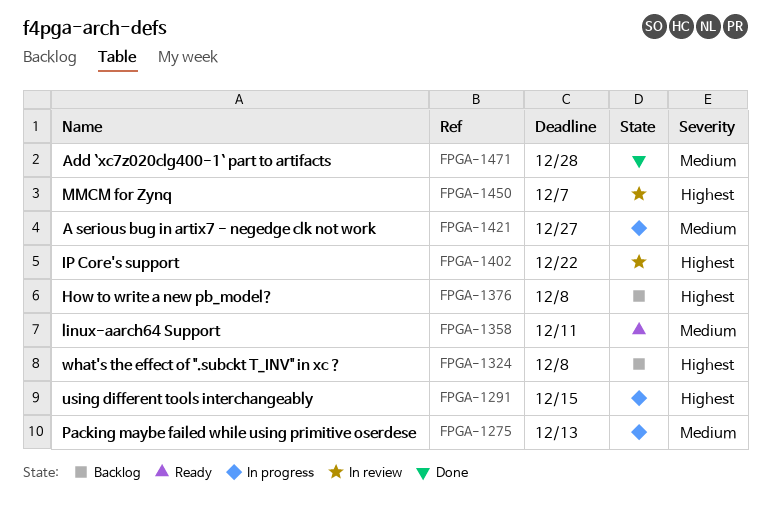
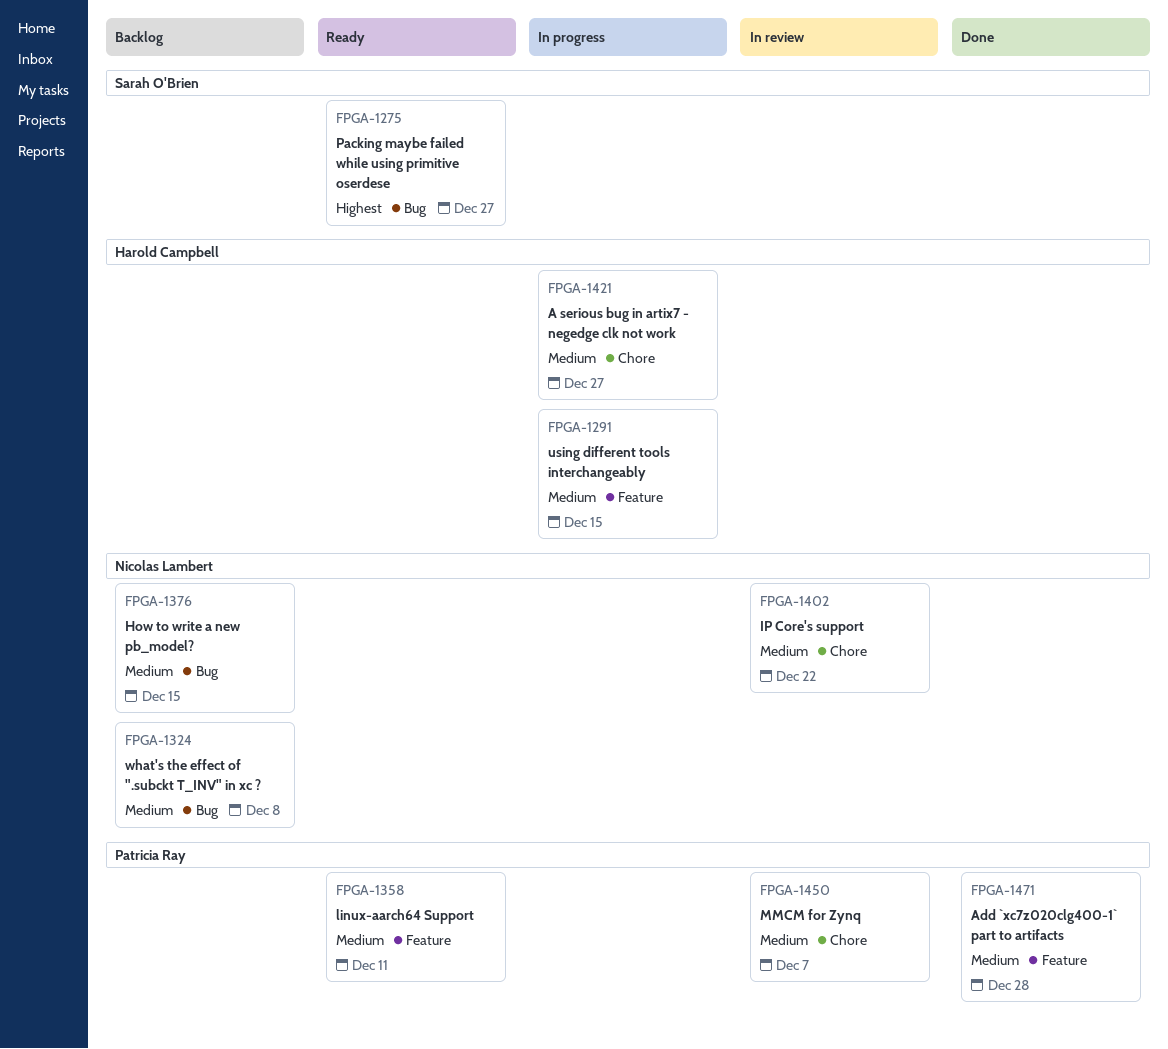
FPGA-1275, status: In progress -> Ready
FPGA-1275, priority: Medium -> Highest
FPGA-1275, due: Dec 13 -> Dec 27
FPGA-1291, priority: Highest -> Medium
FPGA-1324, priority: Highest -> Medium
FPGA-1376, priority: Highest -> Medium
FPGA-1376, due: Dec 8 -> Dec 15
FPGA-1402, priority: Highest -> Medium
FPGA-1450, priority: Highest -> Medium

